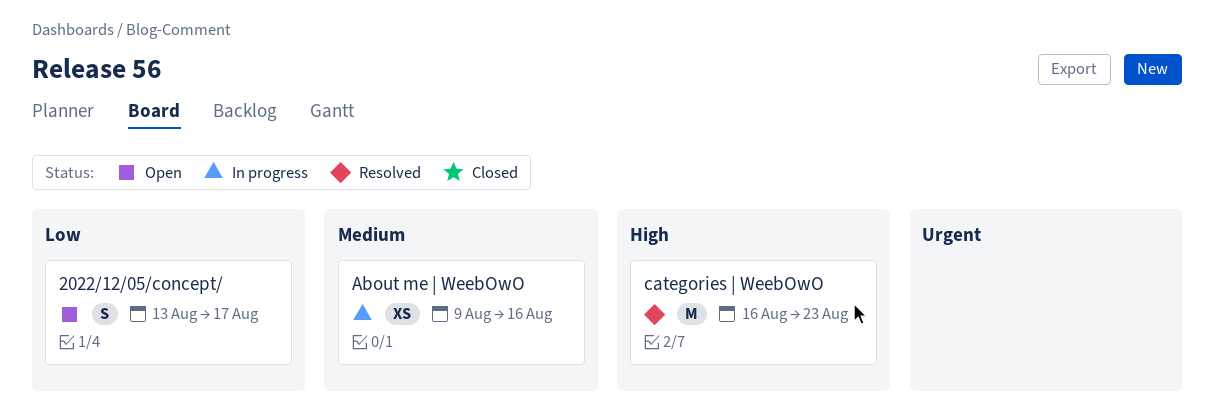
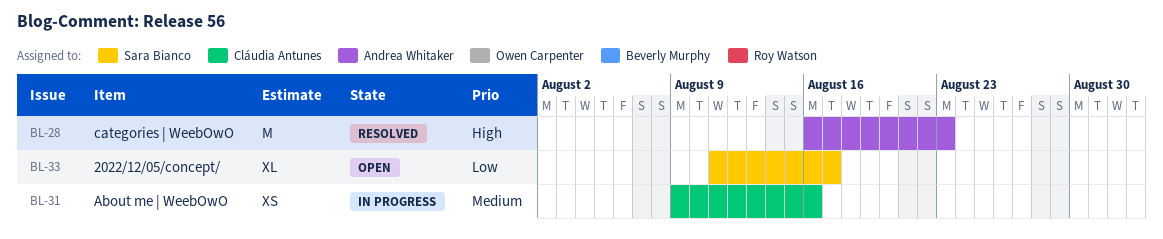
2022/12/05/concept/, estimate: S -> XL
2022/12/05/concept/, start: Aug 13 -> Aug 11

